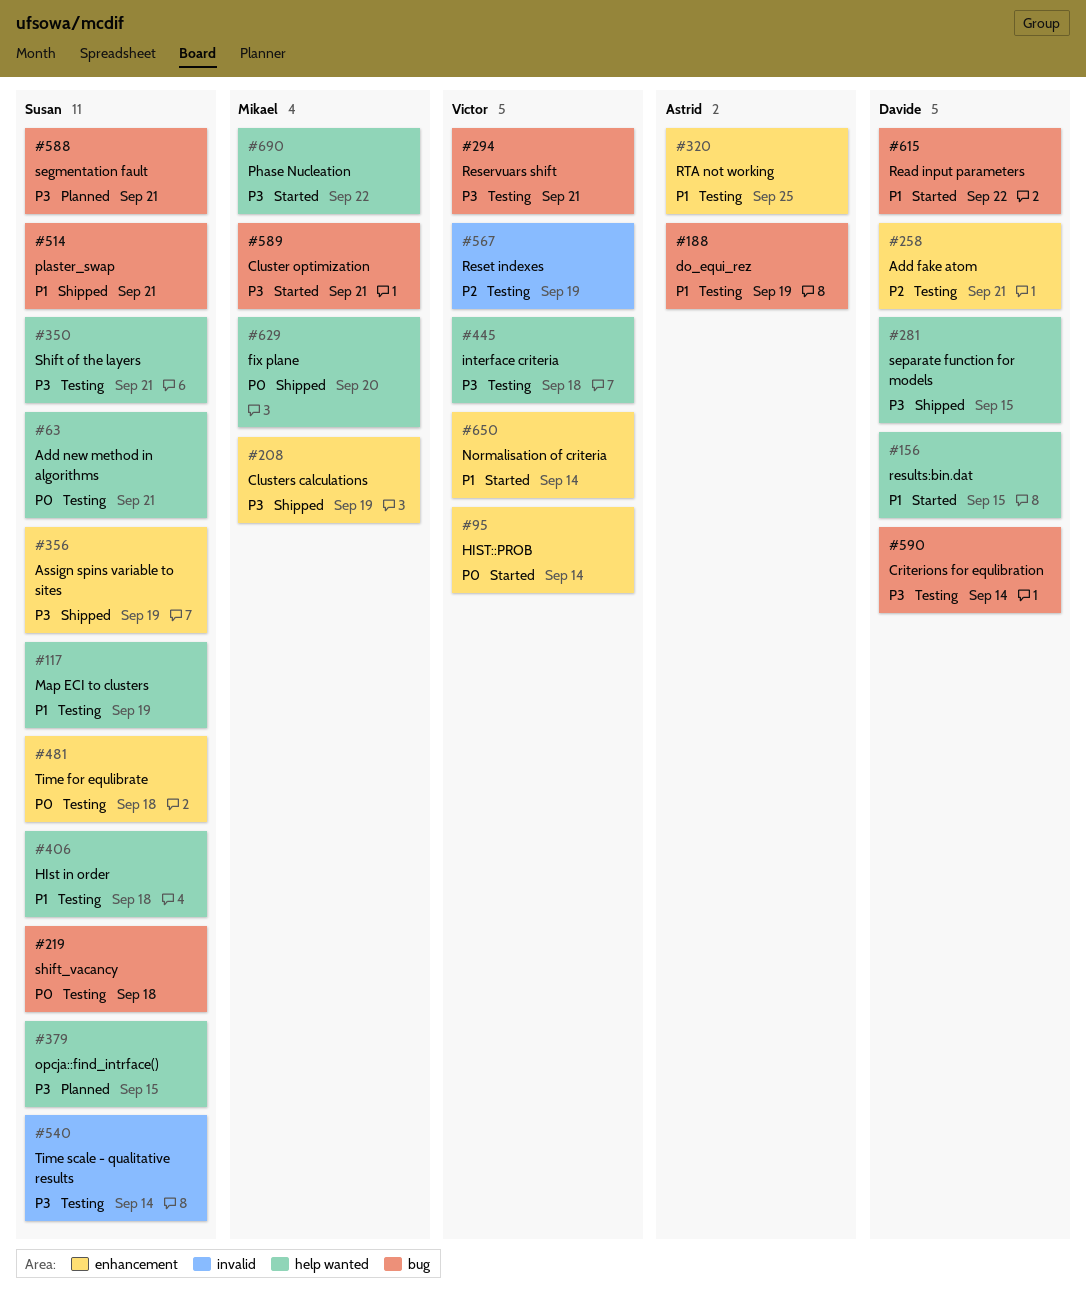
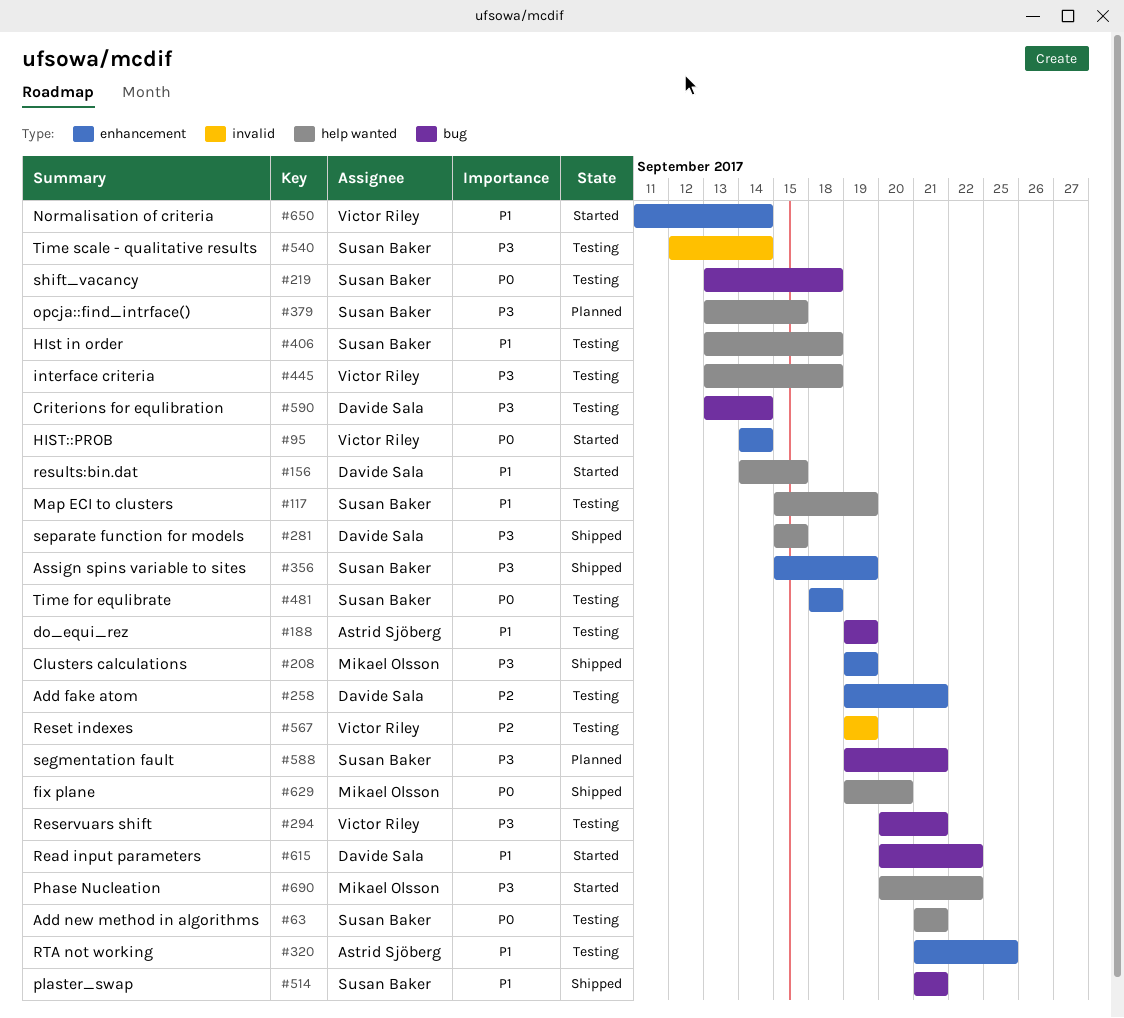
#350: present -> none
#589: present -> none

